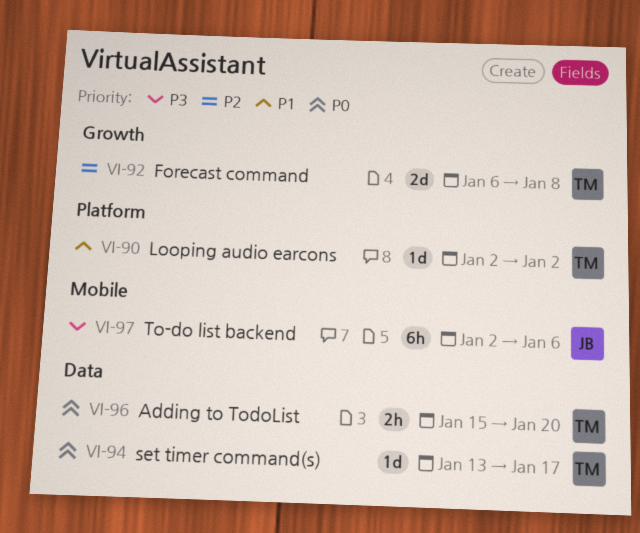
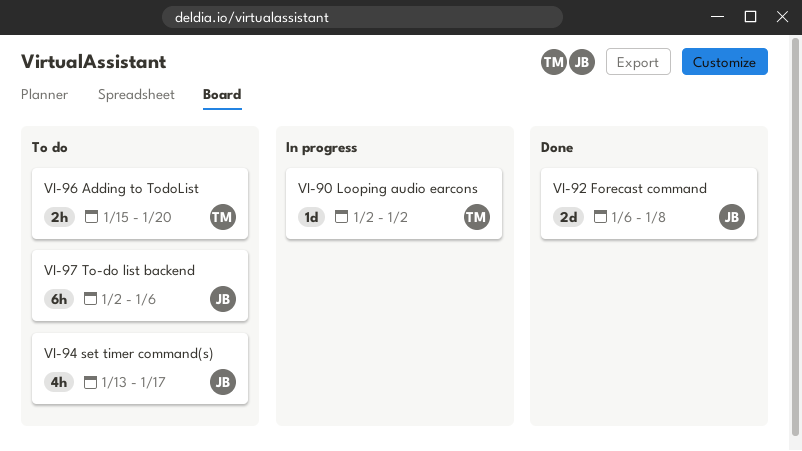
VI-92, owner: TM -> JB
VI-94, owner: TM -> JB
VI-94, estimate: 1d -> 4h

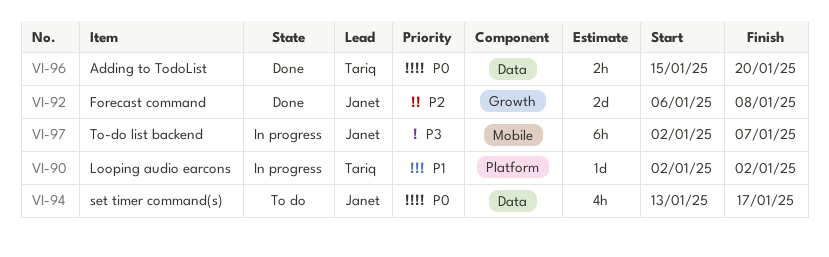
VI-96, status: To do -> Done
VI-97, status: To do -> In progress
VI-97, due: Jan 6 -> Jan 7

